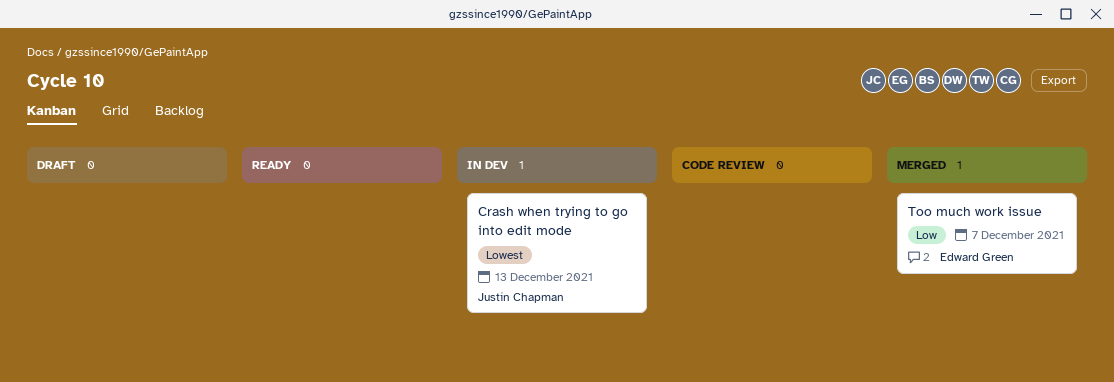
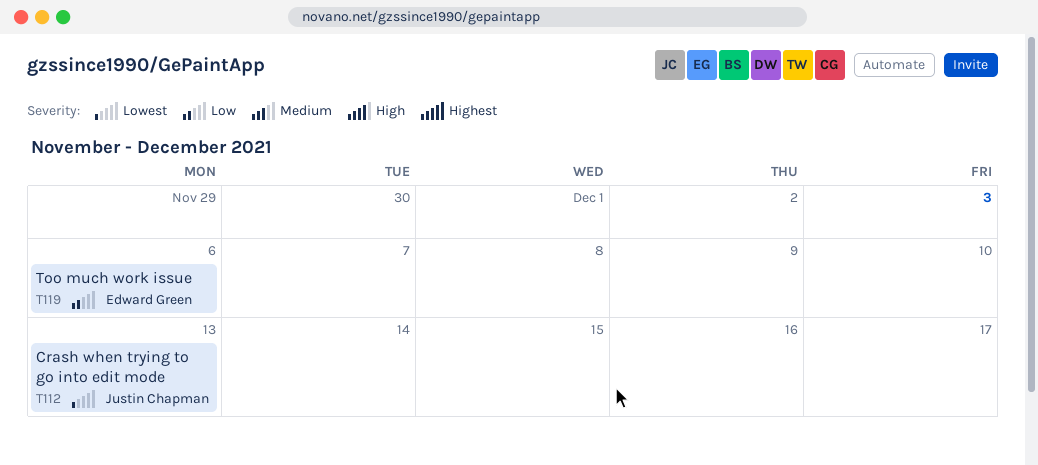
Too much work issue, due: Dec 7 -> Dec 6

